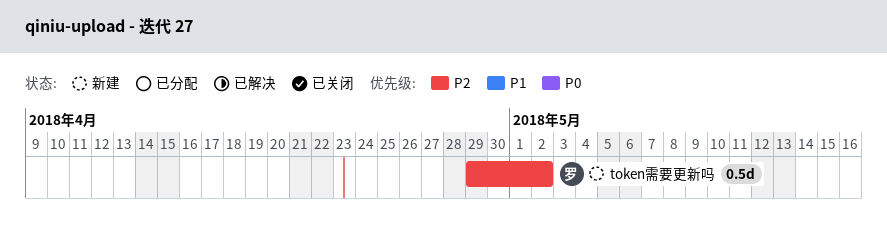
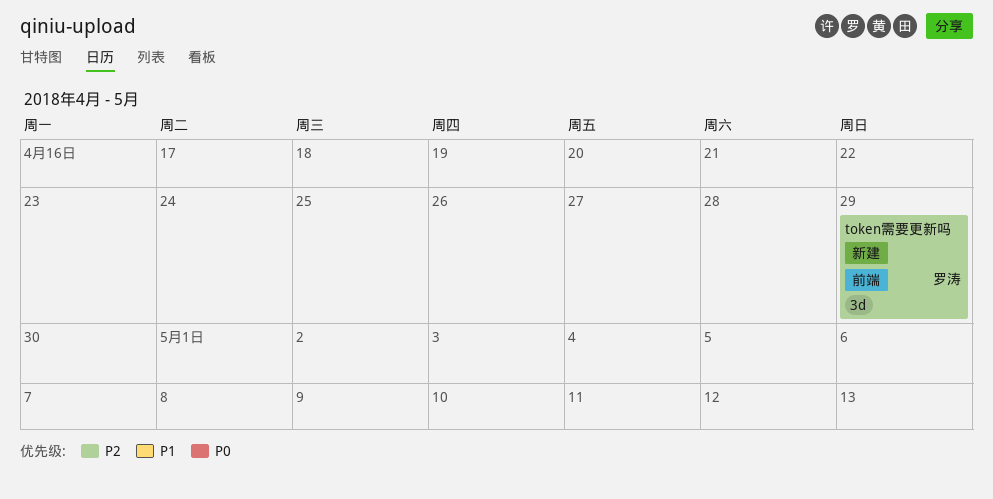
token需要更新吗, estimate: 0.5d -> 3d
token需要更新吗, due: May 2 -> Apr 29

